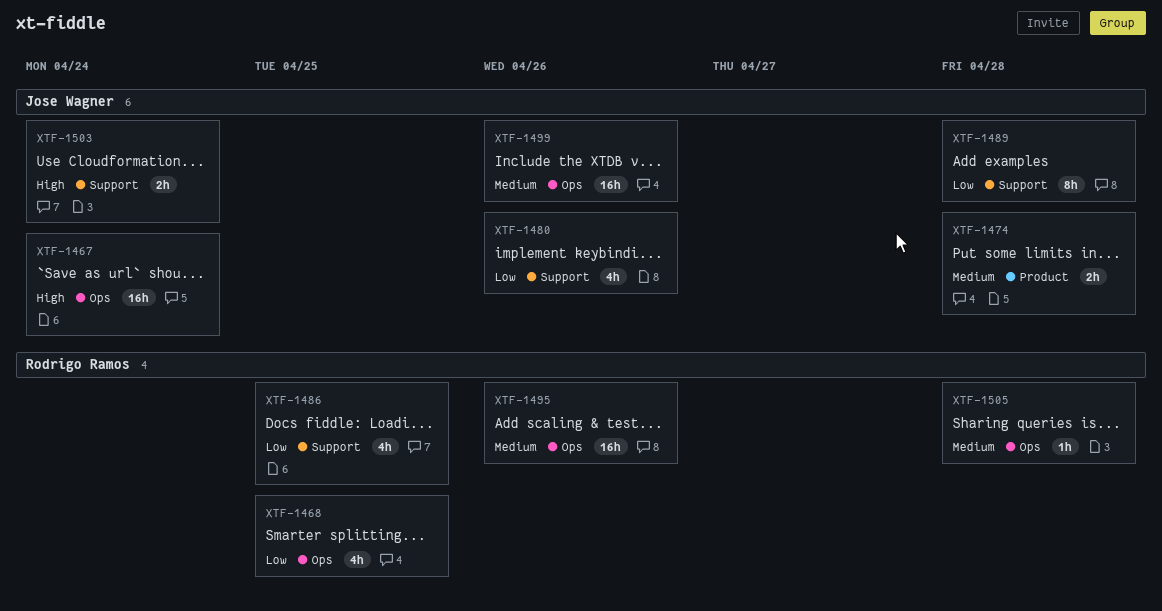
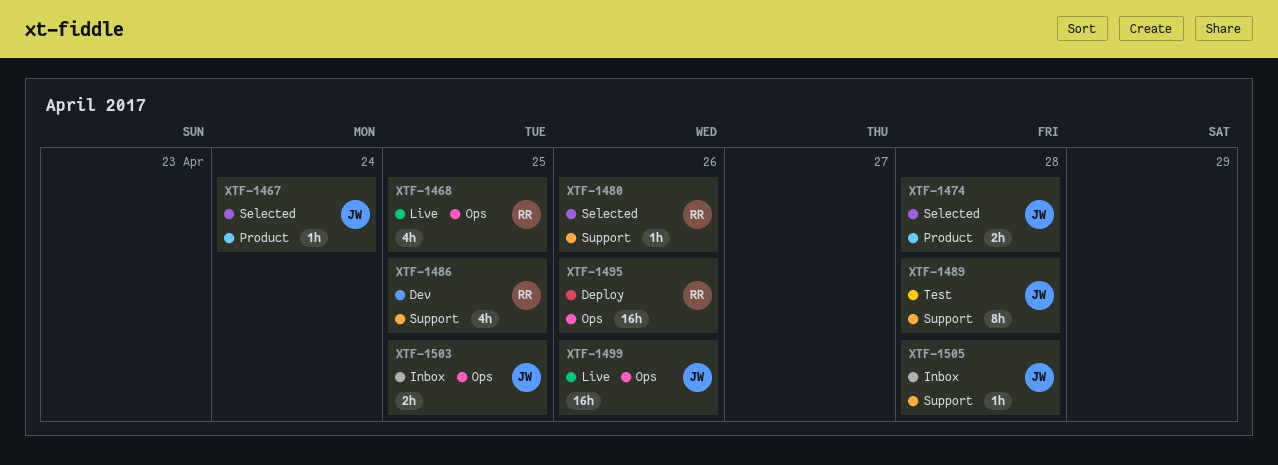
XTF-1467, label: Ops -> Product
XTF-1467, estimate: 16h -> 1h
XTF-1480, owner: Jose Wagner -> Rodrigo Ramos
XTF-1480, estimate: 4h -> 1h
XTF-1503, label: Support -> Ops
XTF-1503, due: Apr 24 -> Apr 25
XTF-1505, owner: Rodrigo Ramos -> Jose Wagner
XTF-1505, label: Ops -> Support

